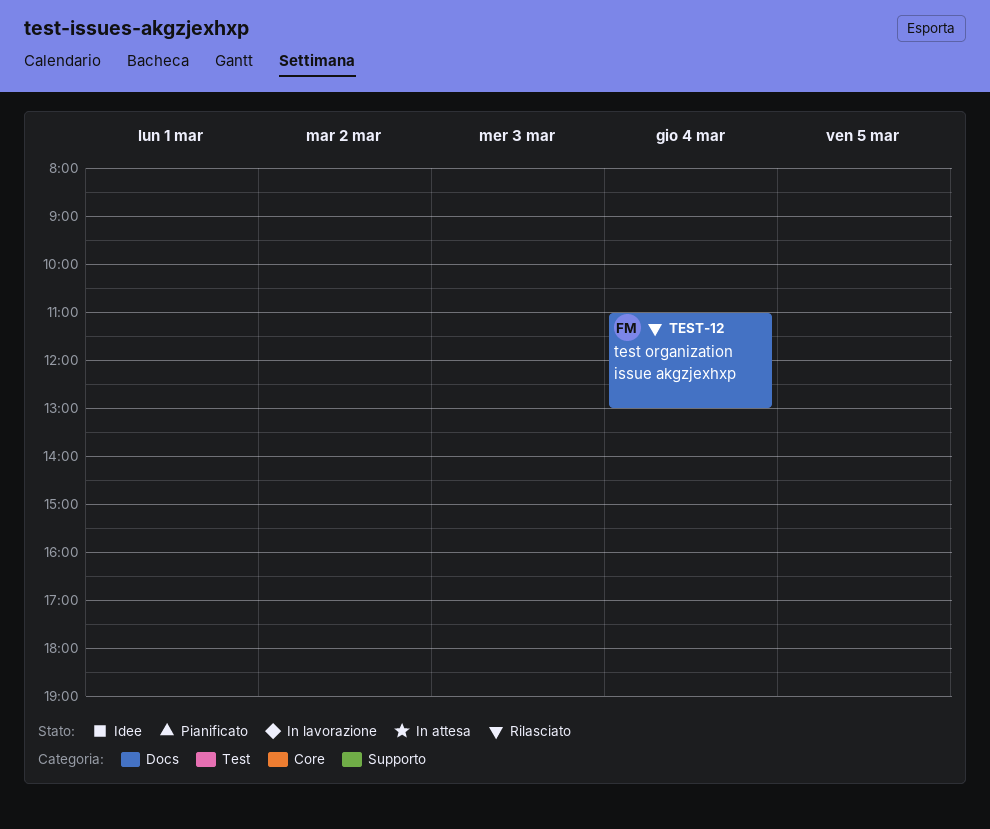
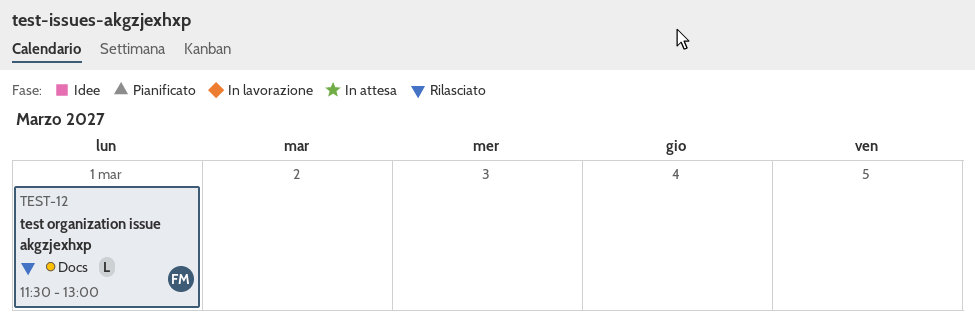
TEST-12, day: Mar 4 -> Mar 1
TEST-12, begins: 11:00 -> 11:30

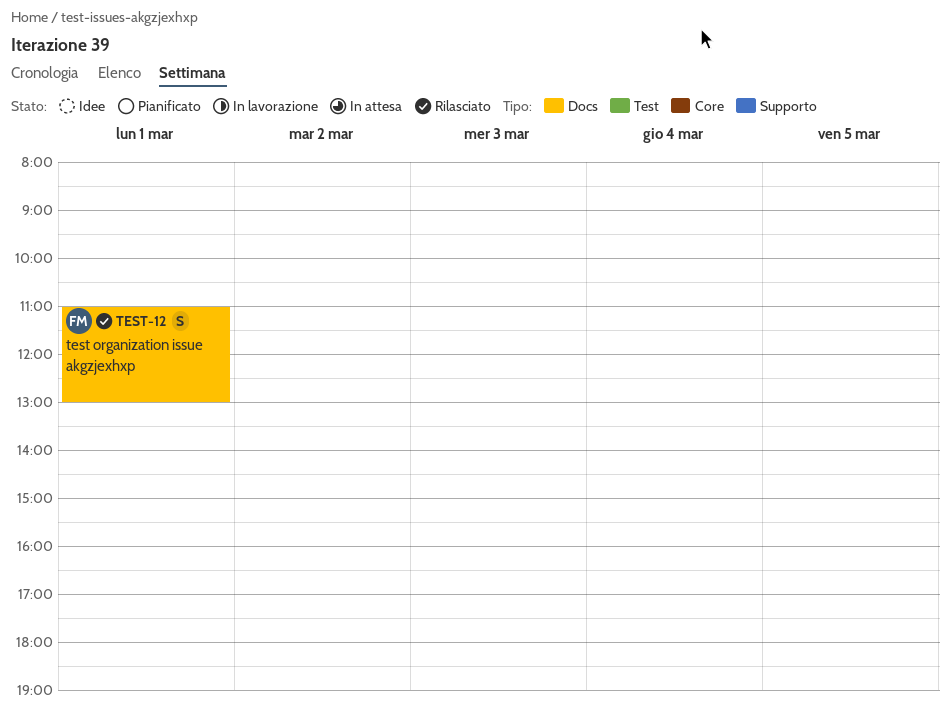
TEST-12, estimate: L -> S
TEST-12, begins: 11:30 -> 11:00

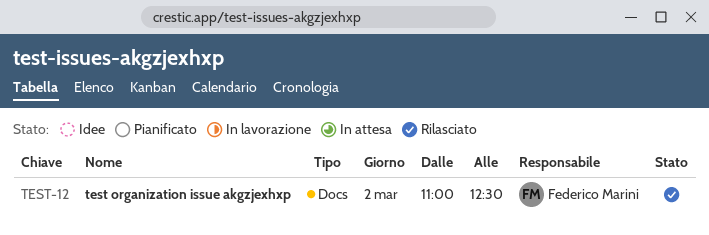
TEST-12, day: Mar 1 -> Mar 2
TEST-12, ends: 13:00 -> 12:30

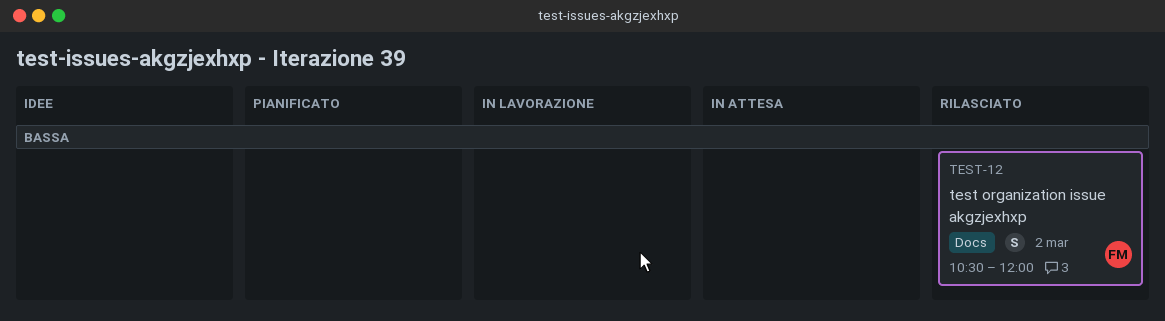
TEST-12, begins: 11:00 -> 10:30
TEST-12, ends: 12:30 -> 12:00

